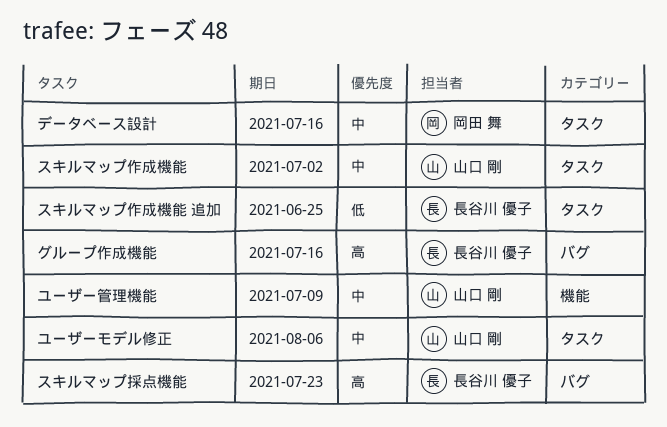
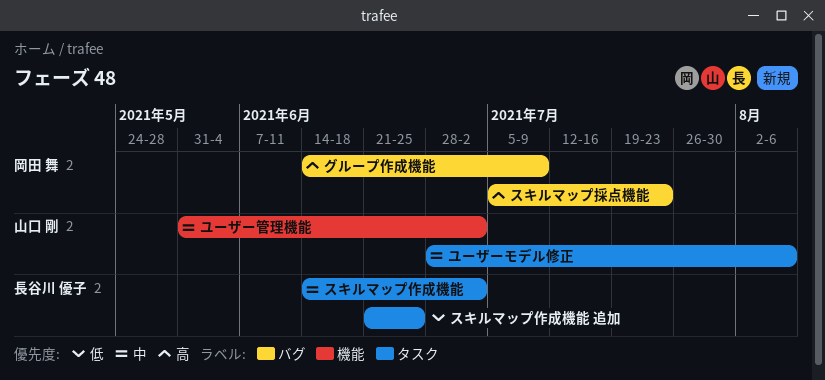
グループ作成機能, owner: 長谷川 優子 -> 岡田 舞
グループ作成機能, due: Jul 16 -> Jul 9
スキルマップ作成機能, owner: 山口 剛 -> 長谷川 優子
スキルマップ採点機能, owner: 長谷川 優子 -> 岡田 舞
データベース設計: present -> none
ユーザー管理機能, due: Jul 9 -> Jul 2

